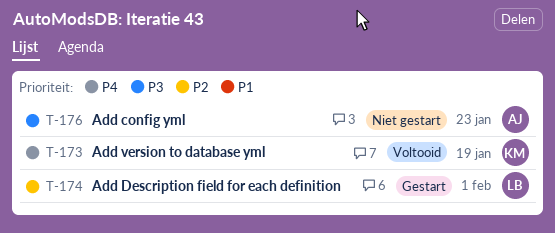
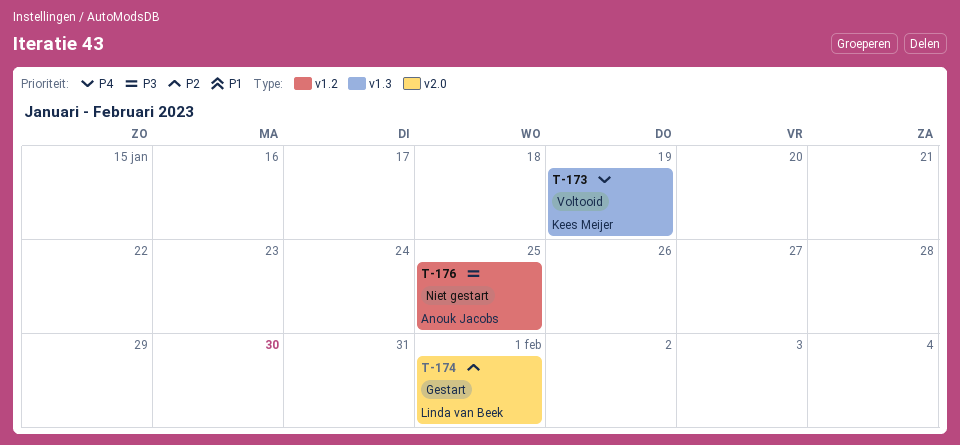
T-176, due: Jan 23 -> Jan 25

